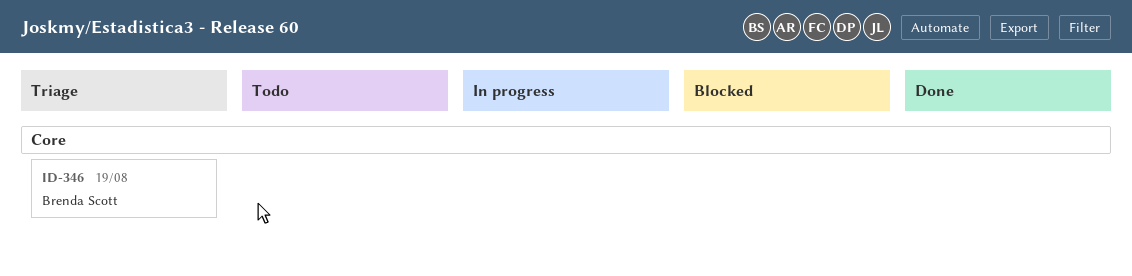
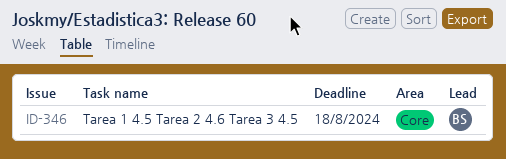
ID-346, due: Aug 19 -> Aug 18

